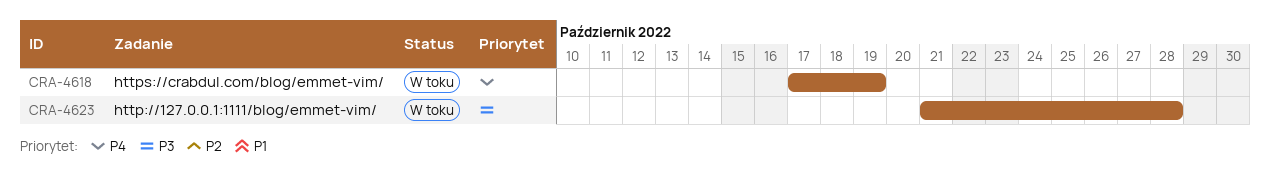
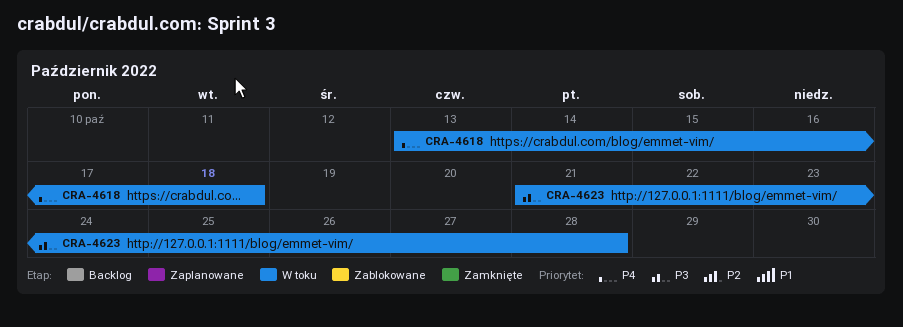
CRA-4618, start: Oct 17 -> Oct 13
CRA-4618, due: Oct 19 -> Oct 18

